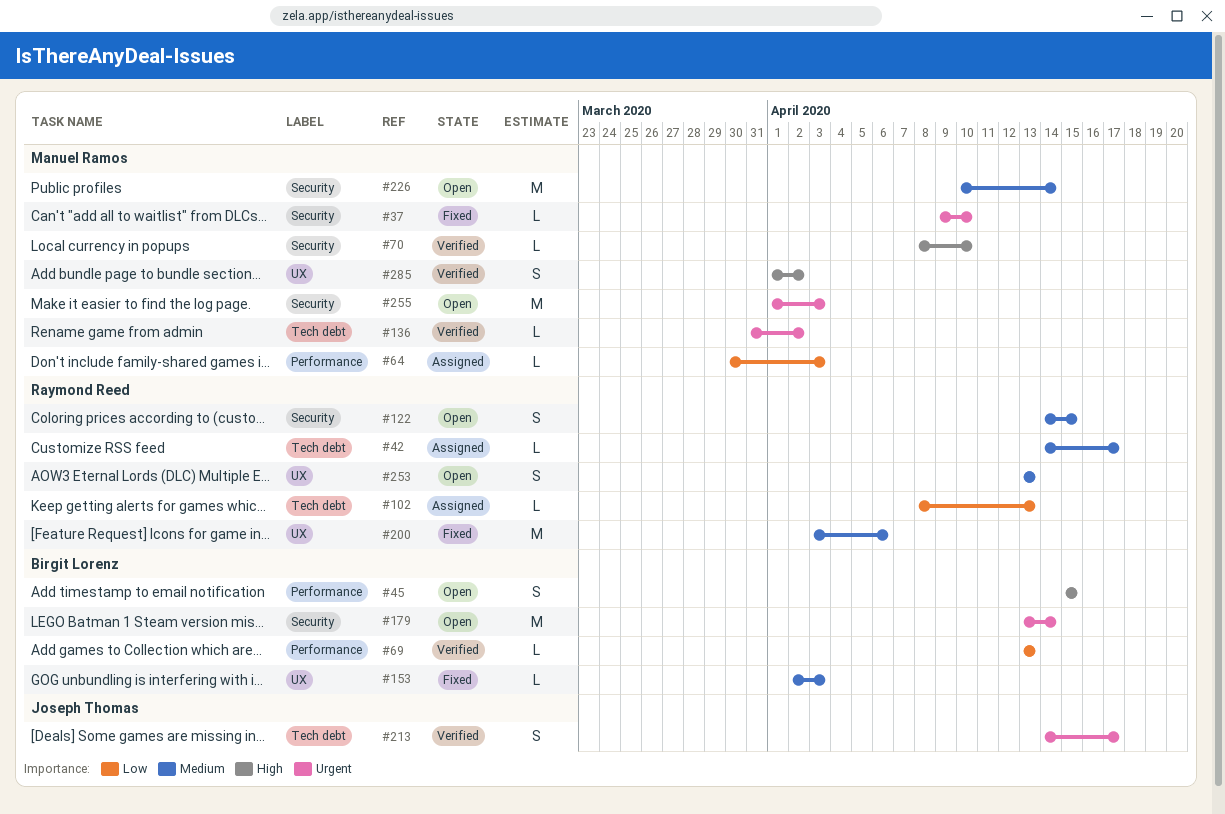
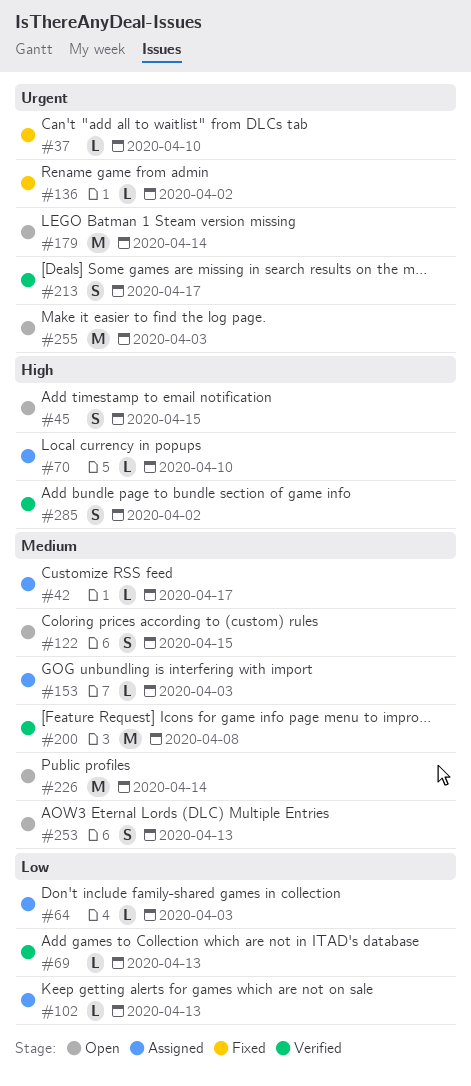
#70, status: Verified -> Assigned
#136, status: Verified -> Fixed
#153, status: Fixed -> Assigned
#200, status: Fixed -> Verified
#200, due: Apr 6 -> Apr 8

